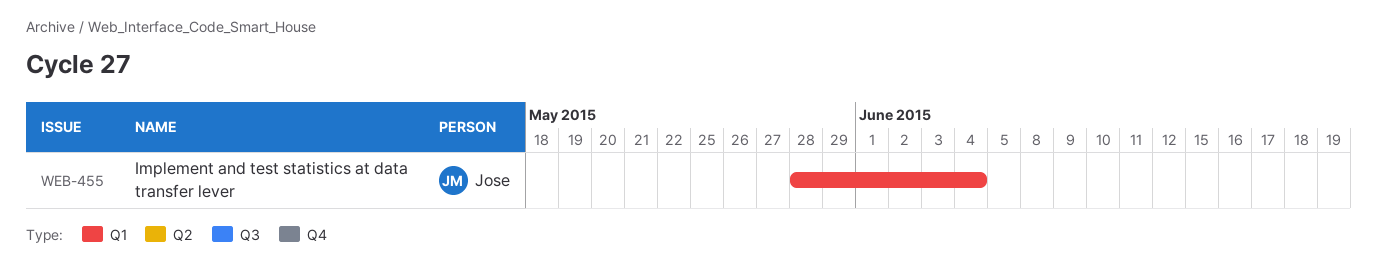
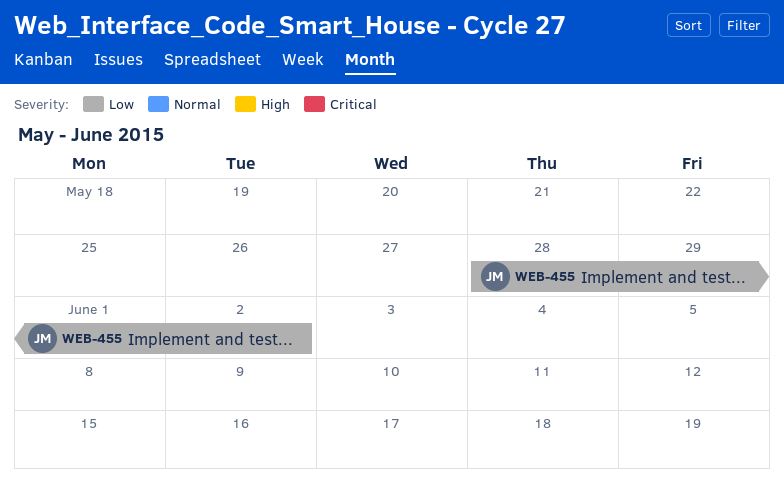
WEB-455, due: Jun 4 -> Jun 2

